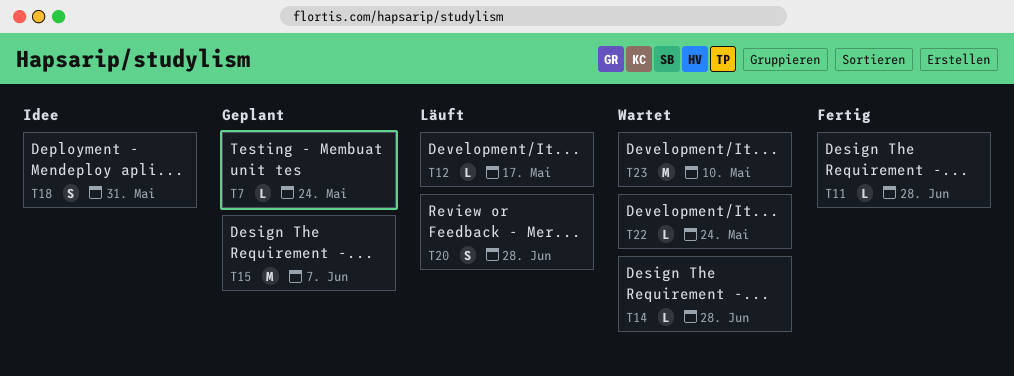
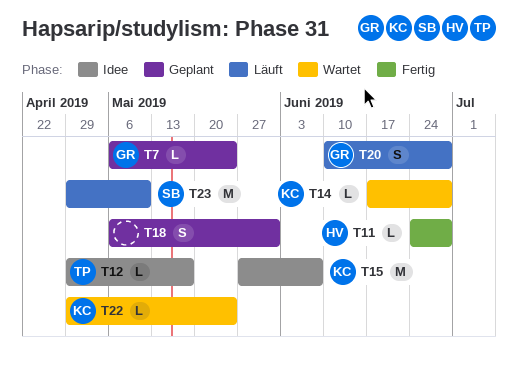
T12, status: Läuft -> Idee
T15, status: Geplant -> Idee
T18, status: Idee -> Geplant
T23, status: Wartet -> Läuft

